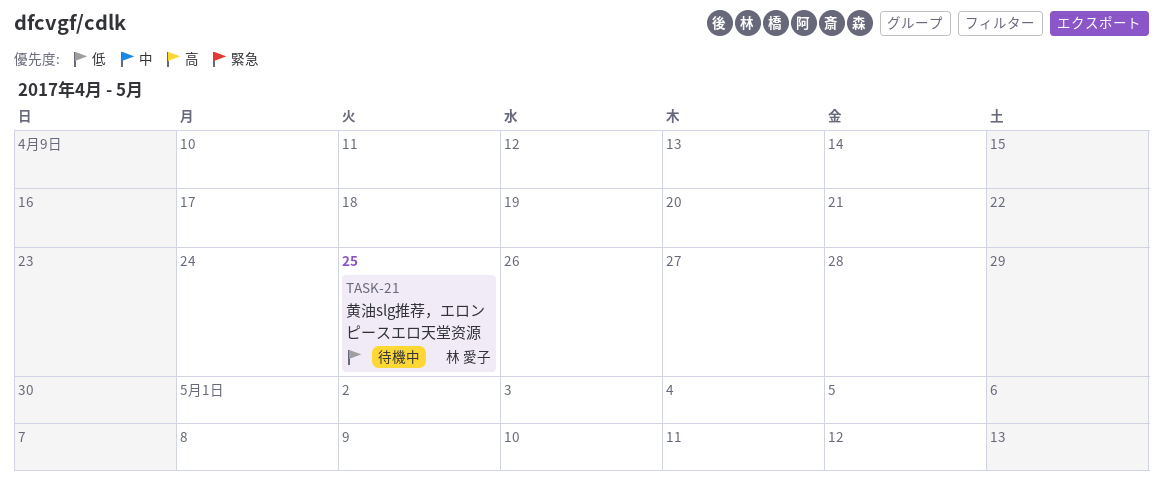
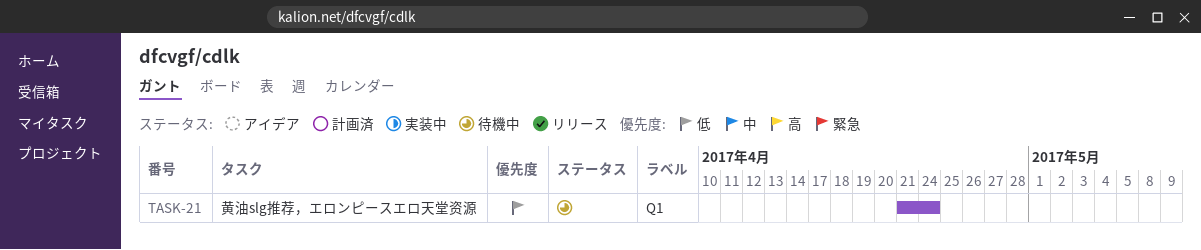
TASK-21, due: Apr 25 -> Apr 24

